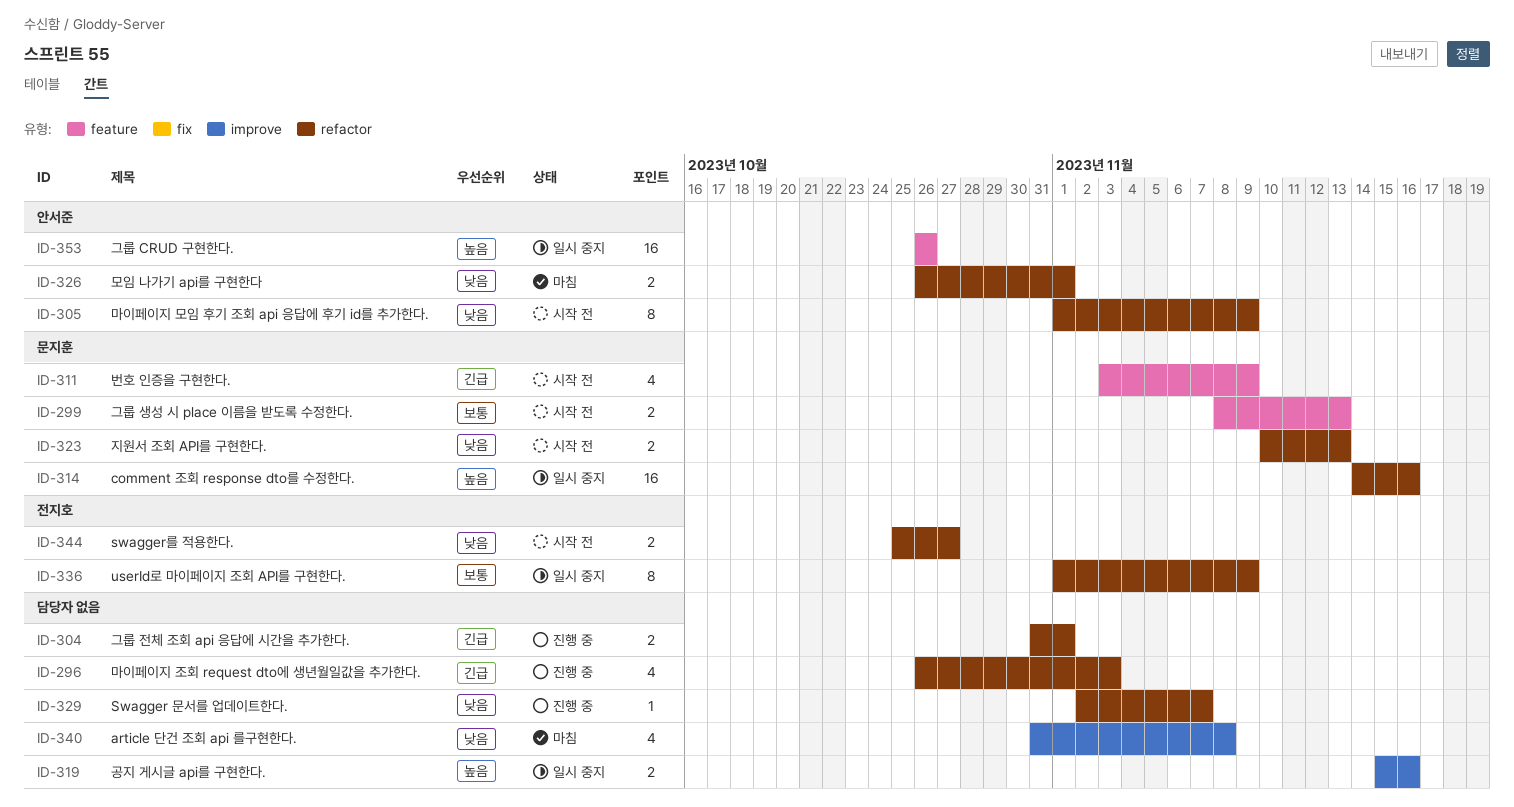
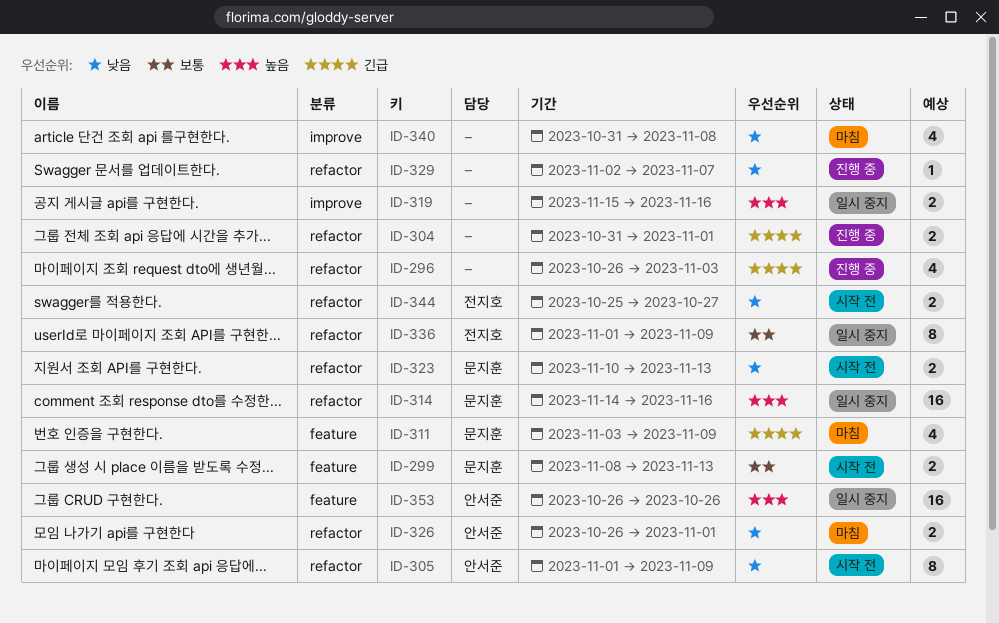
ID-311, status: 시작 전 -> 마침

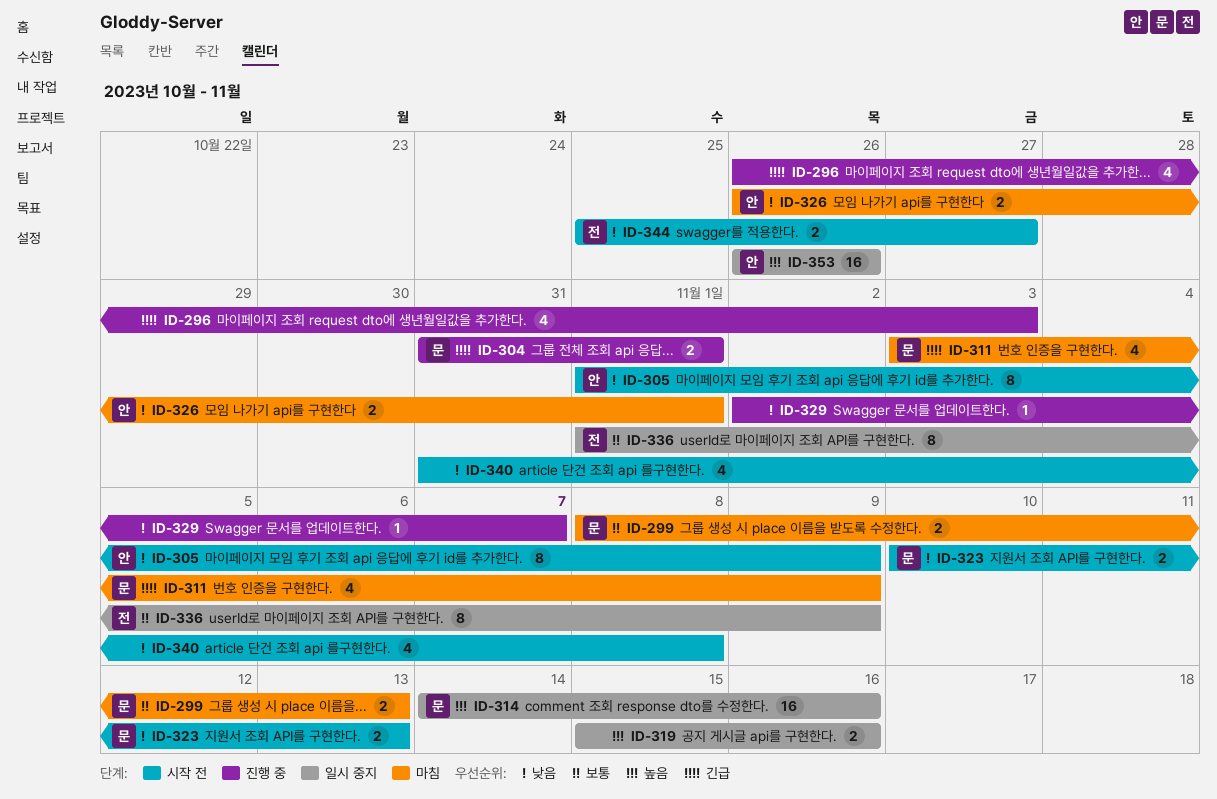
ID-299, status: 시작 전 -> 마침
ID-304, owner: none -> 문지훈
ID-340, status: 마침 -> 시작 전

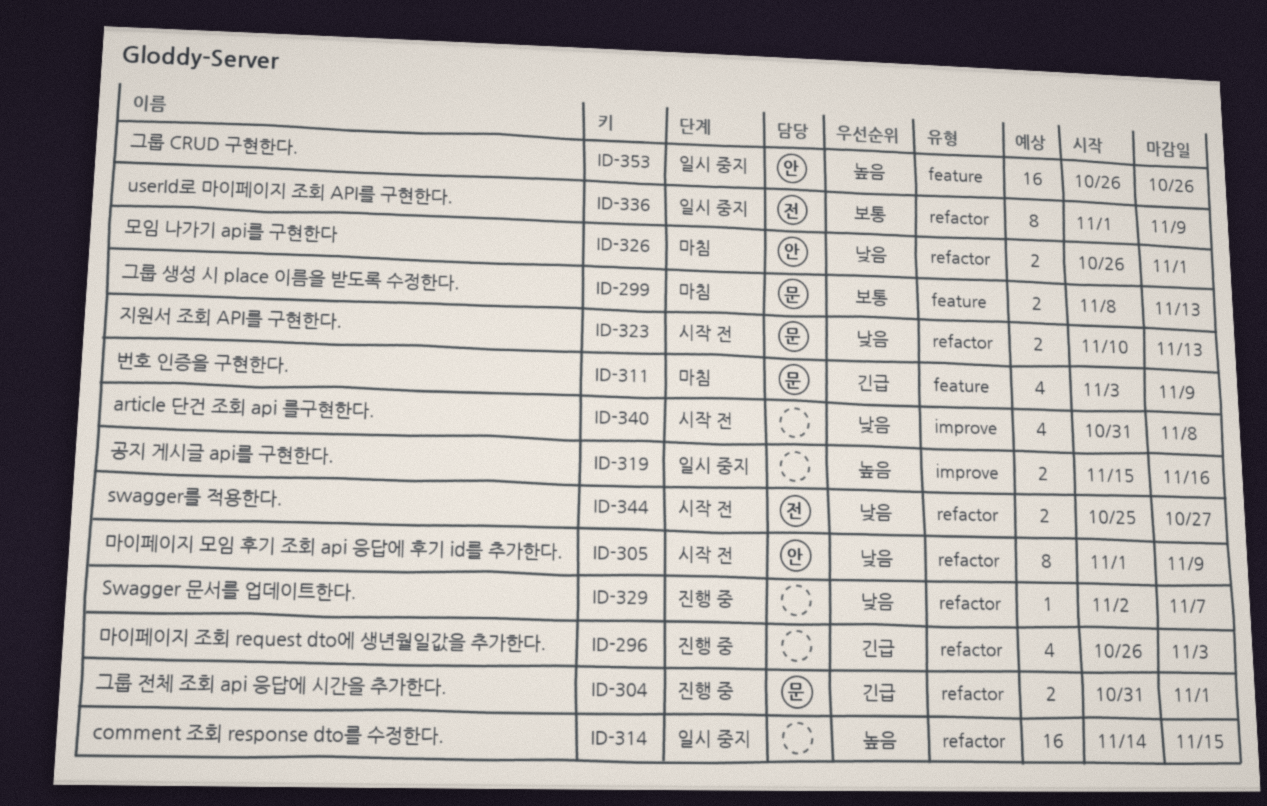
ID-314, owner: 문 -> none
ID-314, due: Nov 16 -> Nov 15

